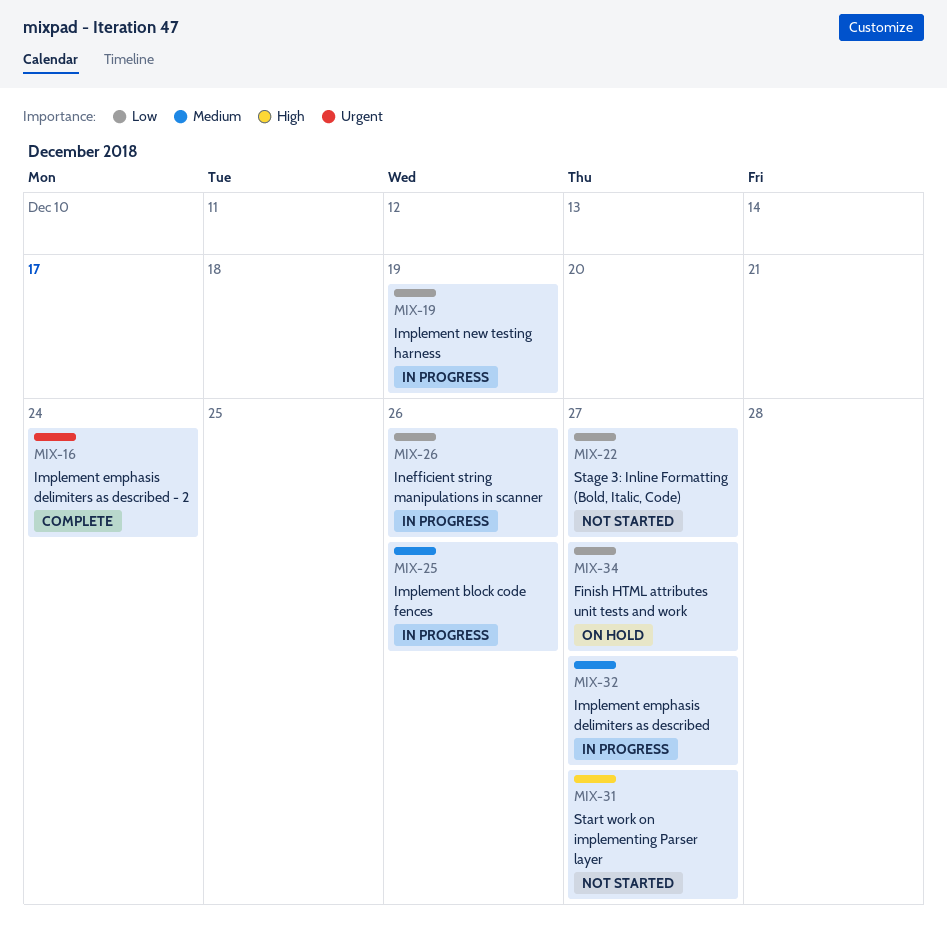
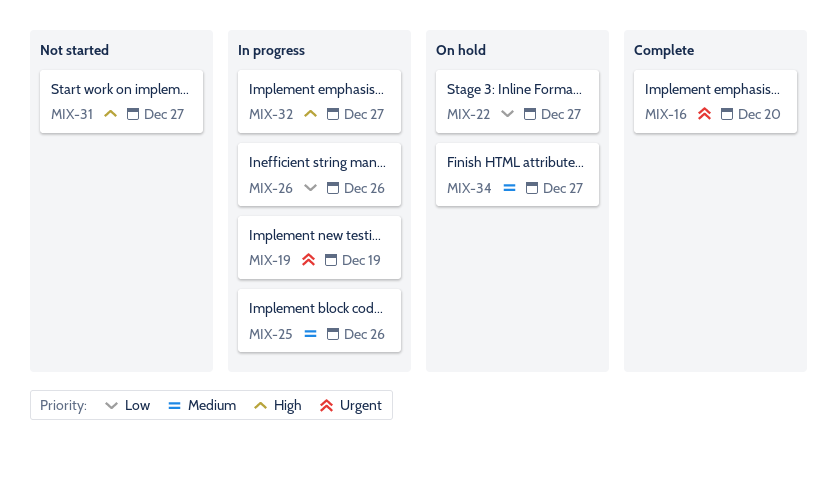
MIX-16, due: Dec 24 -> Dec 20
MIX-19, priority: Low -> Urgent
MIX-22, status: Not started -> On hold
MIX-32, priority: Medium -> High
MIX-34, priority: Low -> Medium

